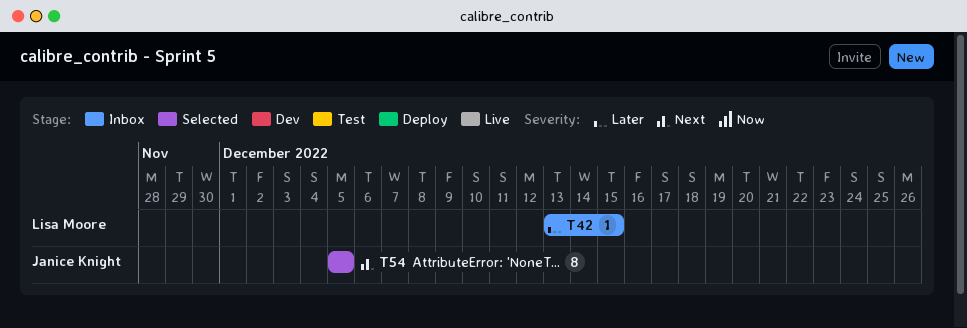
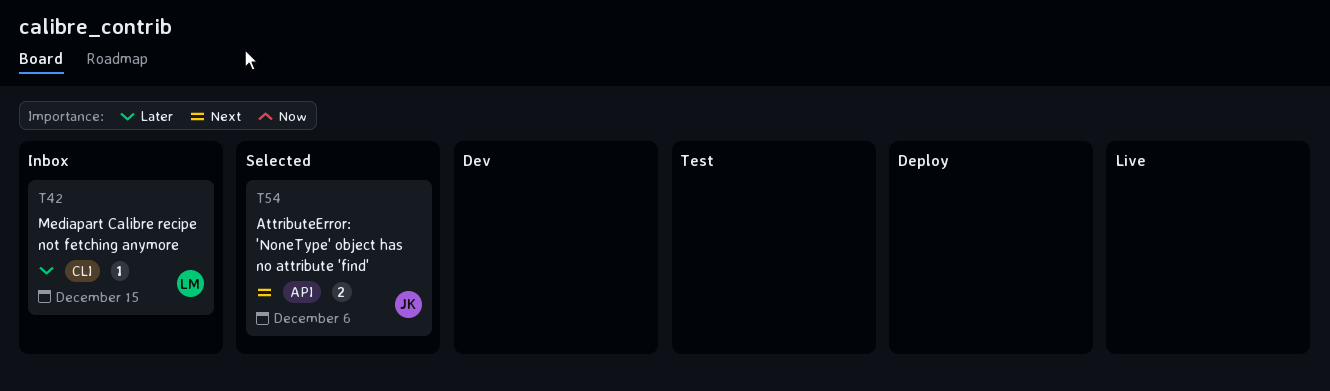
T54, estimate: 8 -> 2
T54, due: Dec 5 -> Dec 6

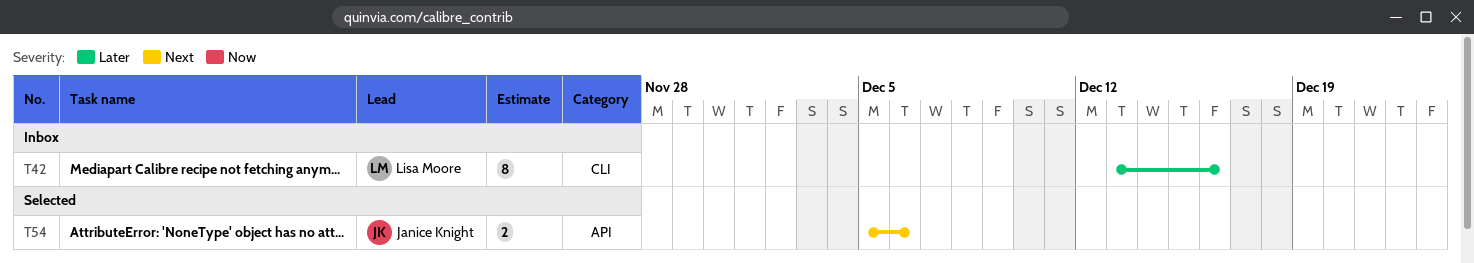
T42, estimate: 1 -> 8
T42, due: Dec 15 -> Dec 16

